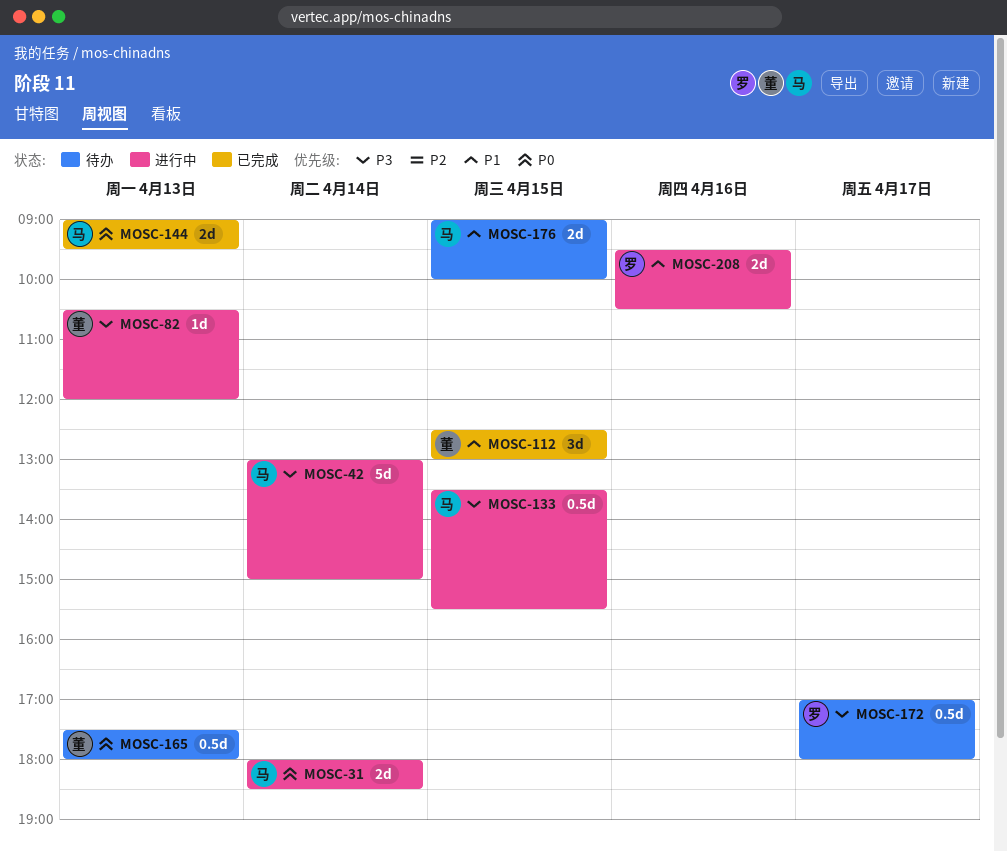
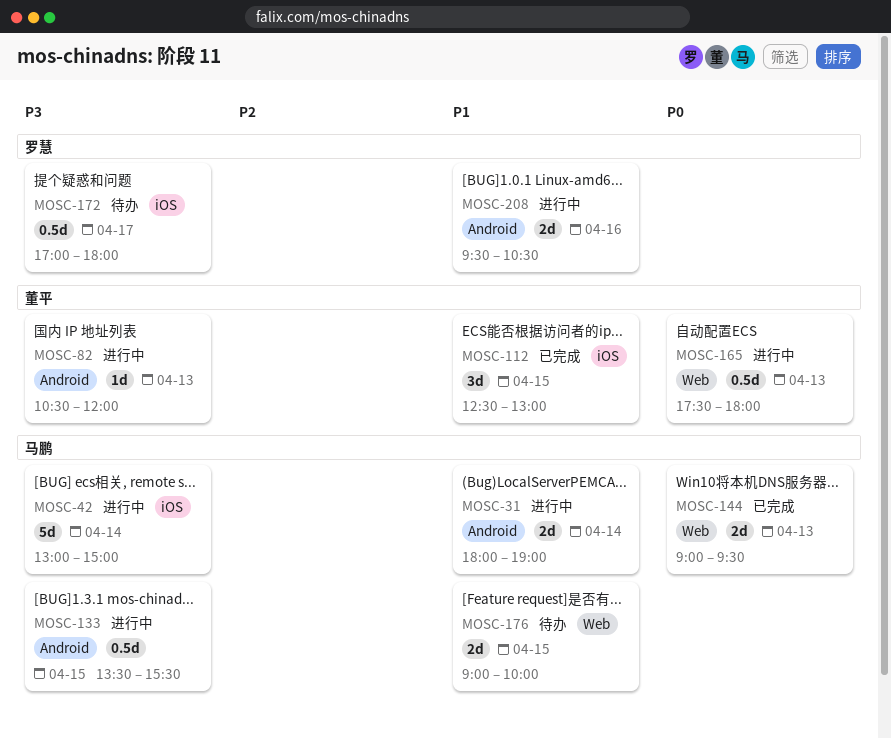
MOSC-31, priority: P0 -> P1
MOSC-31, ends: 18:30 -> 19:00
MOSC-165, status: 待办 -> 进行中

